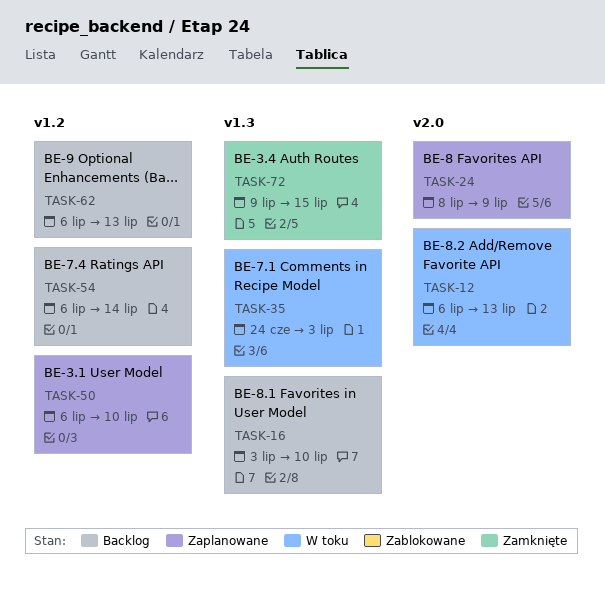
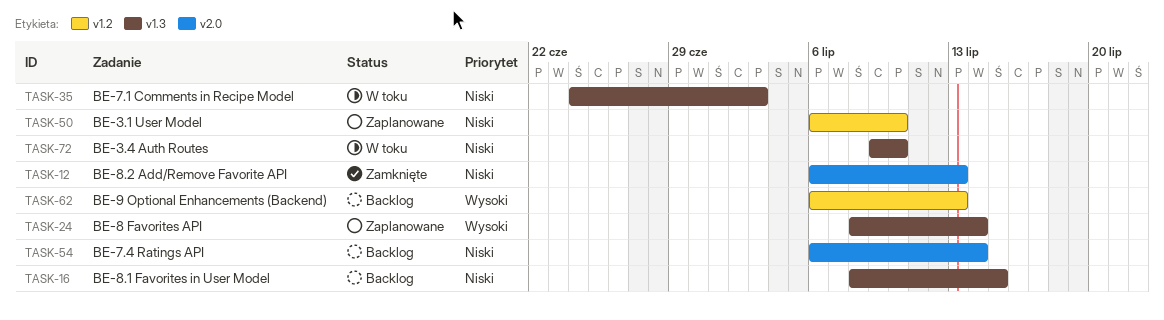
TASK-12, status: W toku -> Zamknięte
TASK-16, start: Jul 3 -> Jul 8
TASK-16, due: Jul 10 -> Jul 15
TASK-24, label: v2.0 -> v1.3
TASK-24, due: Jul 9 -> Jul 14
TASK-54, label: v1.2 -> v2.0
TASK-72, status: Zamknięte -> W toku
TASK-72, due: Jul 15 -> Jul 10

